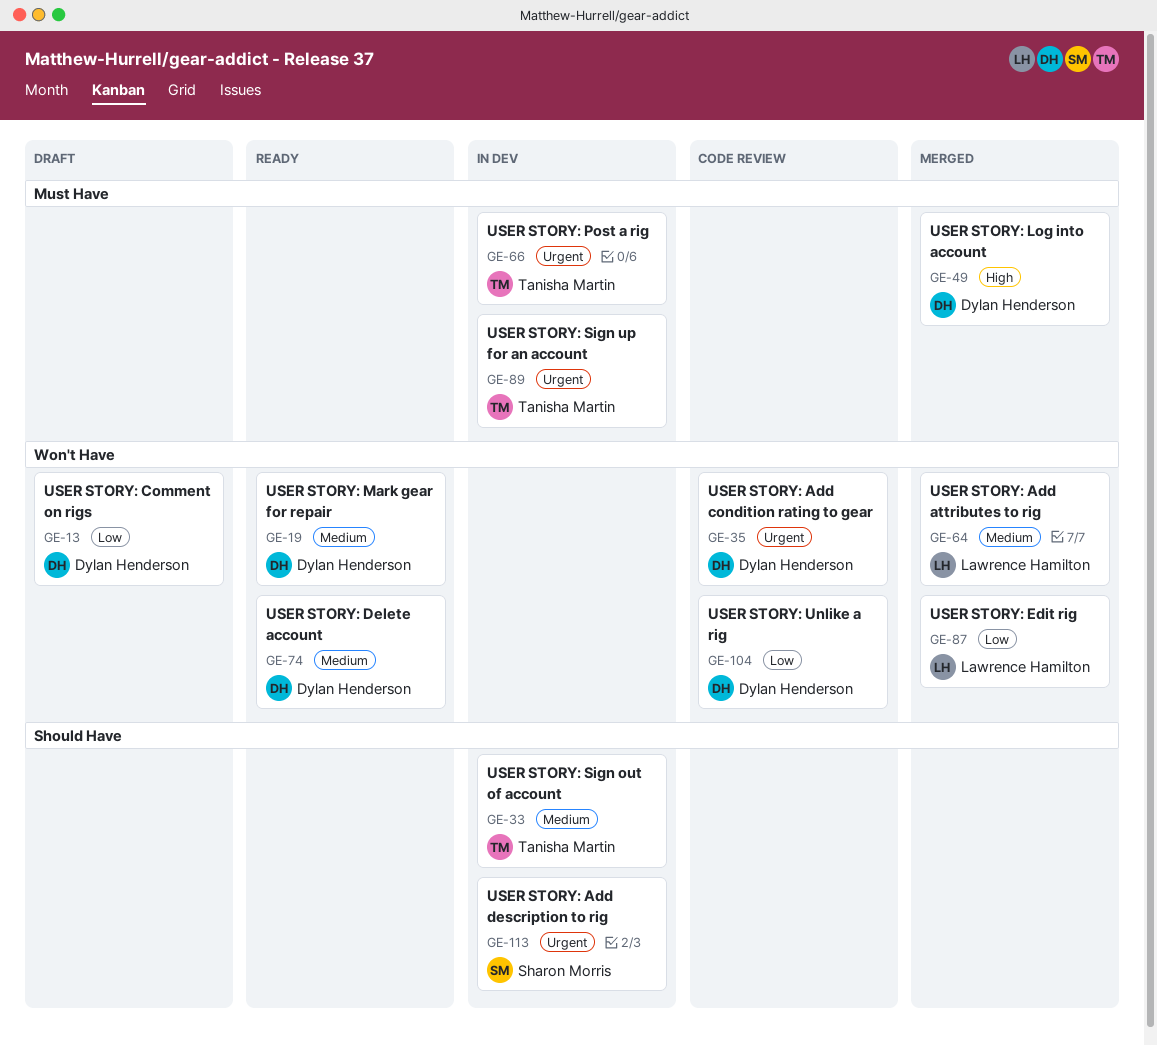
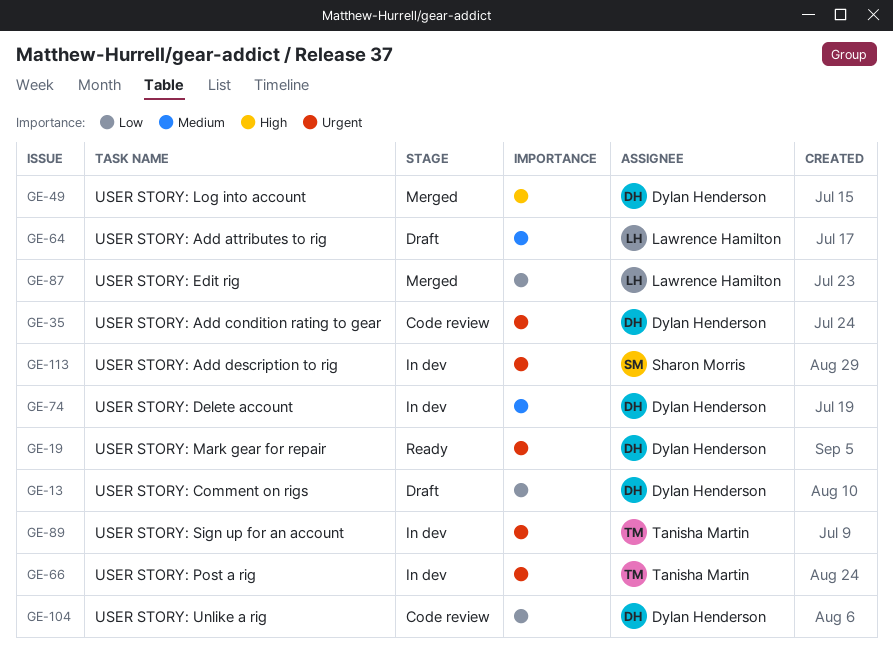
GE-19, priority: Medium -> Urgent
GE-33: present -> none
GE-64, status: Merged -> Draft
GE-74, status: Ready -> In dev

